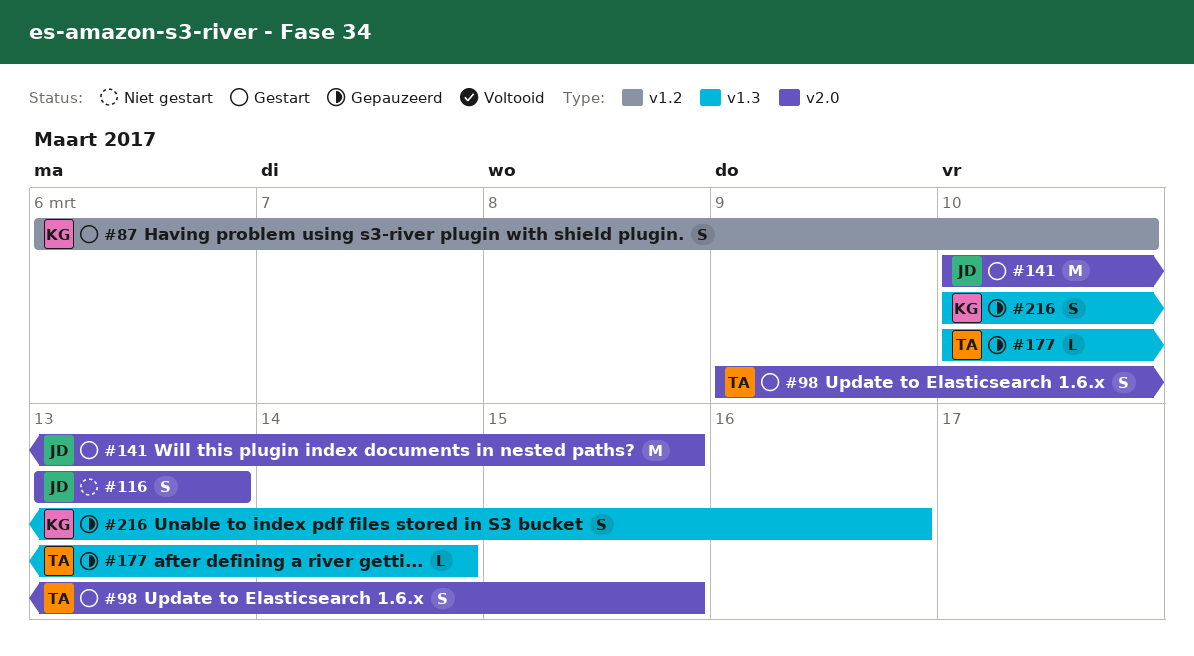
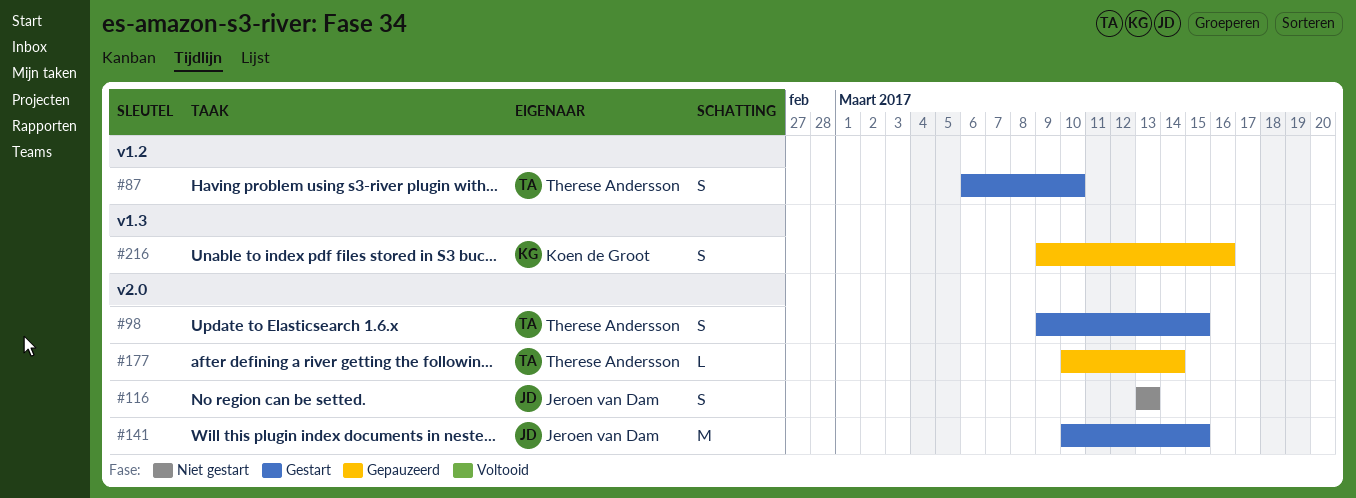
#87, owner: Koen de Groot -> Therese Andersson
#177, label: v1.3 -> v2.0
#216, start: Mar 10 -> Mar 9

